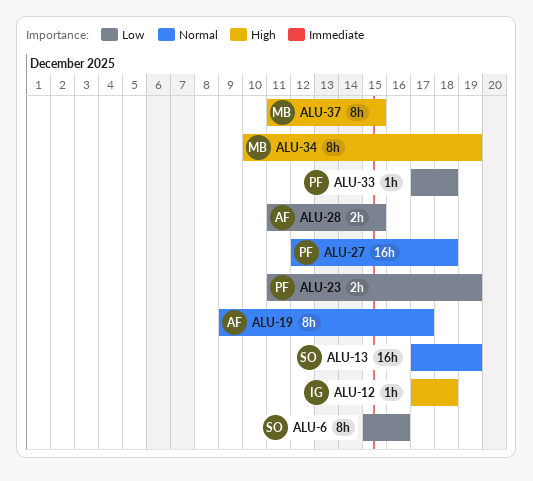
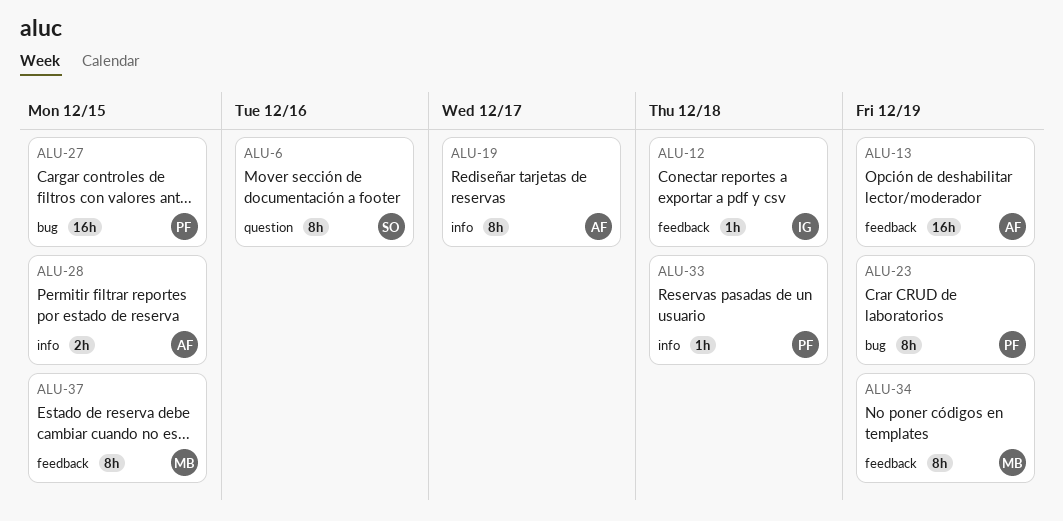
ALU-13, owner: SO -> AF
ALU-23, estimate: 2h -> 8h
ALU-27, due: Dec 18 -> Dec 15

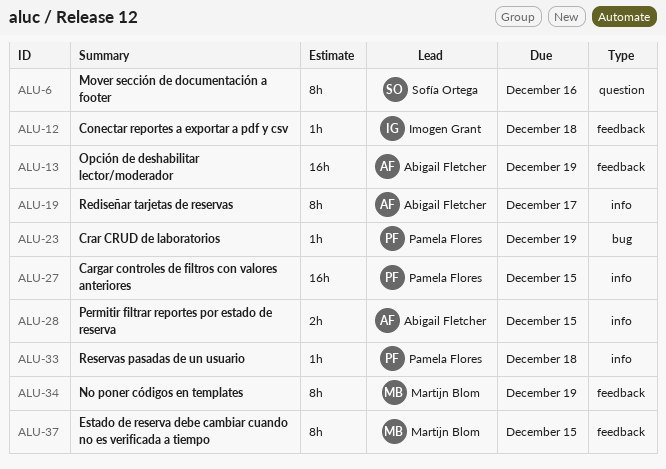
ALU-23, estimate: 8h -> 1h
ALU-27, label: bug -> info

